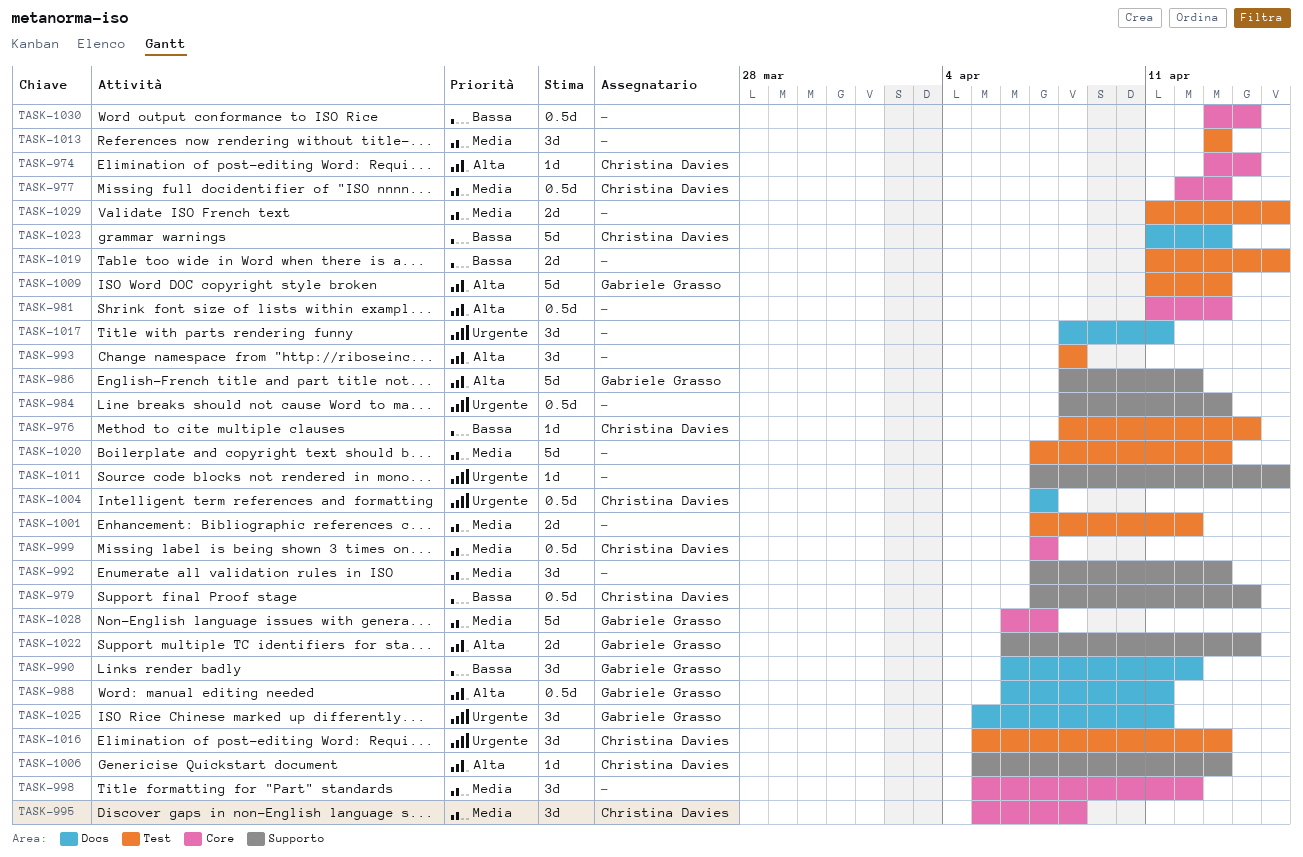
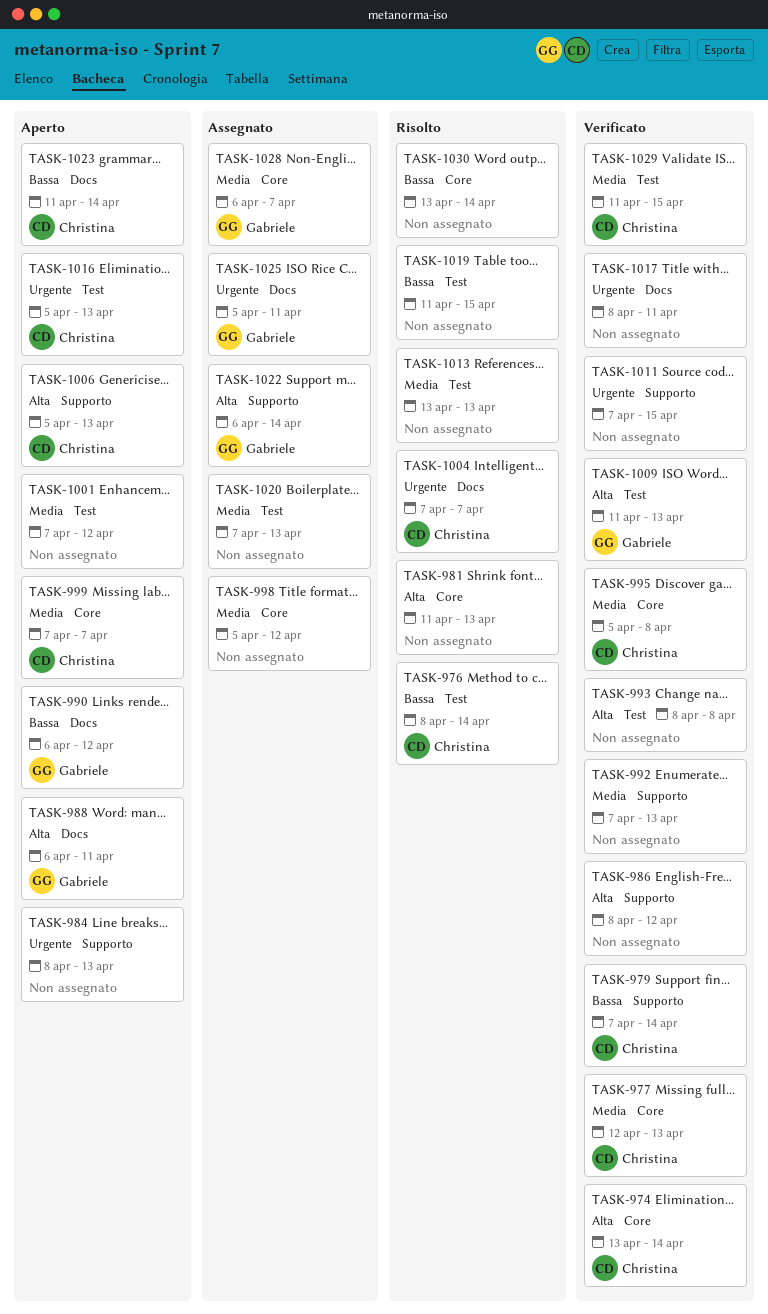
TASK-986, owner: Gabriele Grasso -> none
TASK-1023, due: Apr 13 -> Apr 14
TASK-1029, owner: none -> Christina Davies

